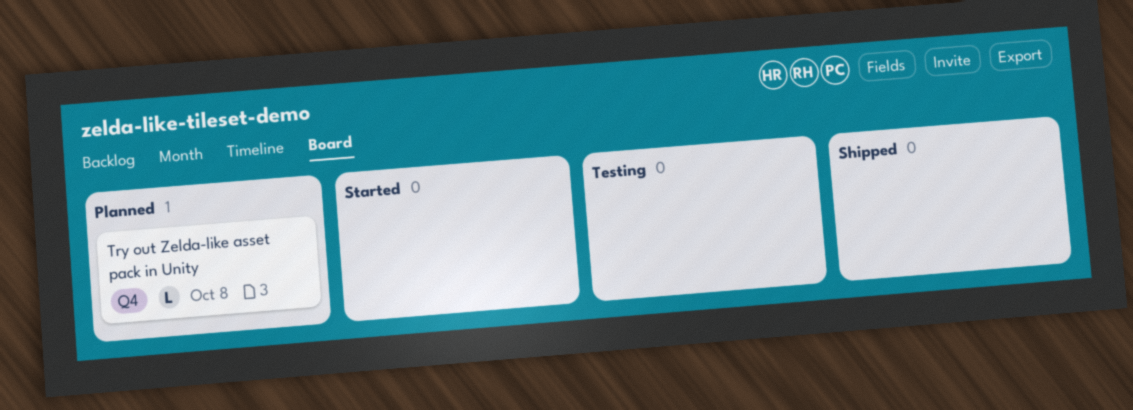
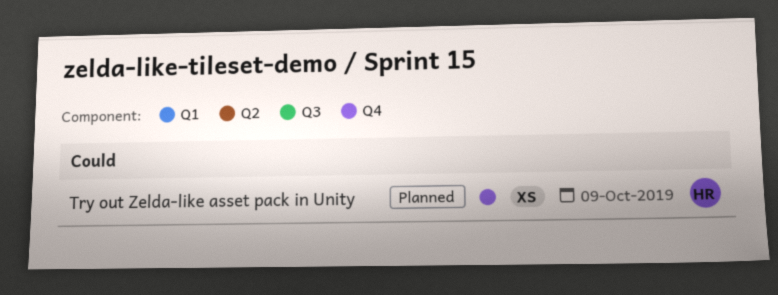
Try out Zelda-like asset pack in Unity, estimate: L -> XS
Try out Zelda-like asset pack in Unity, due: Oct 8 -> Oct 9

